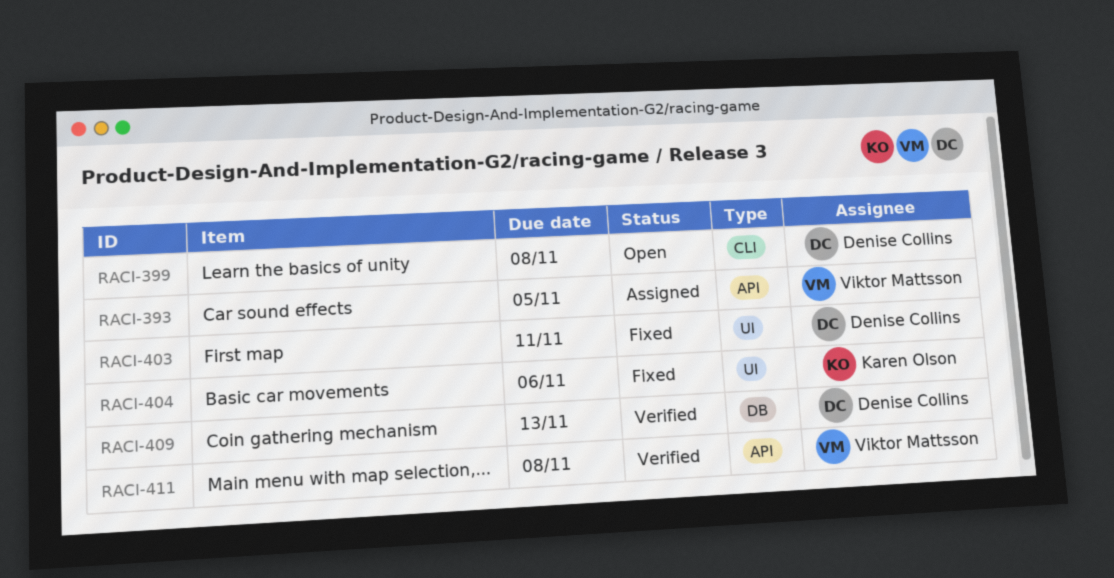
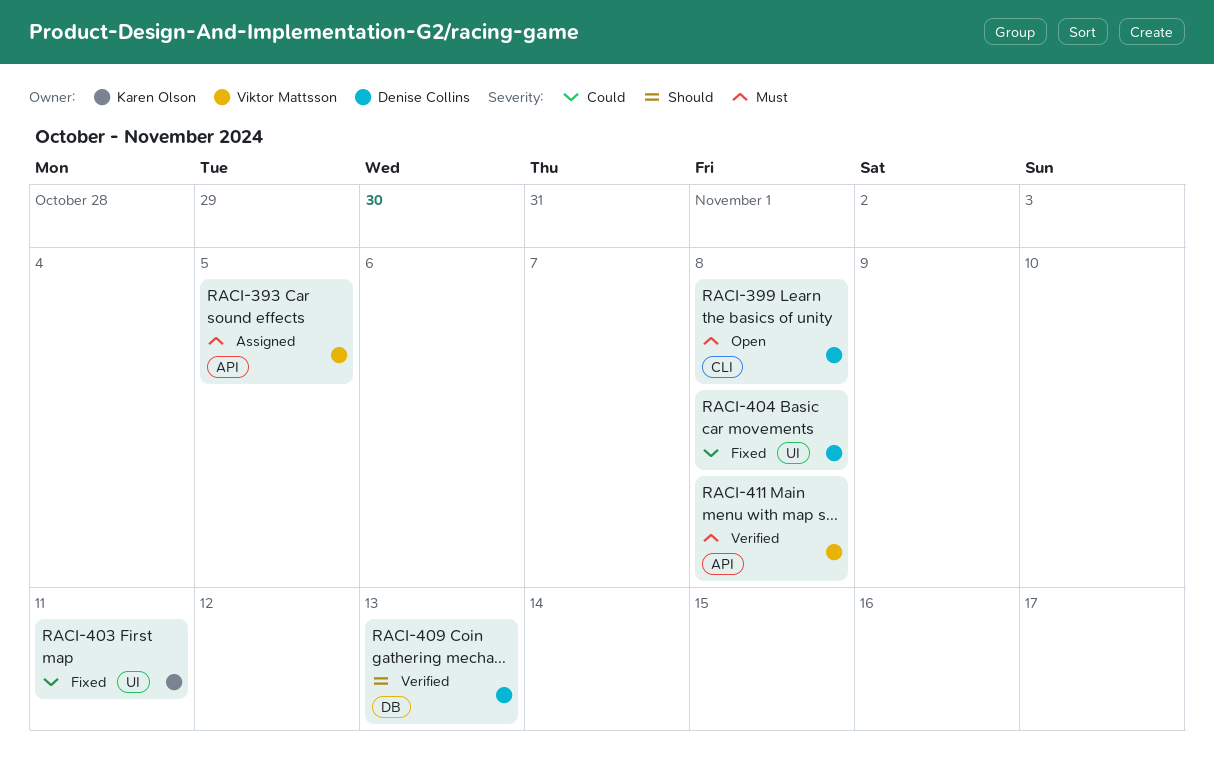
RACI-403, owner: Denise Collins -> Karen Olson
RACI-404, owner: Karen Olson -> Denise Collins
RACI-404, due: Nov 6 -> Nov 8

